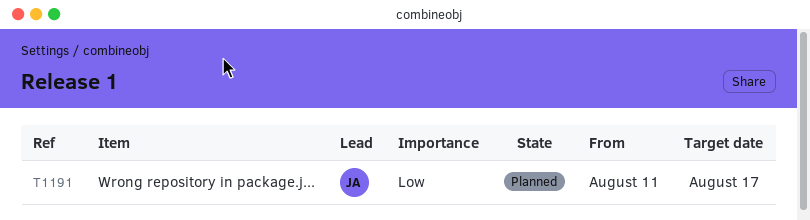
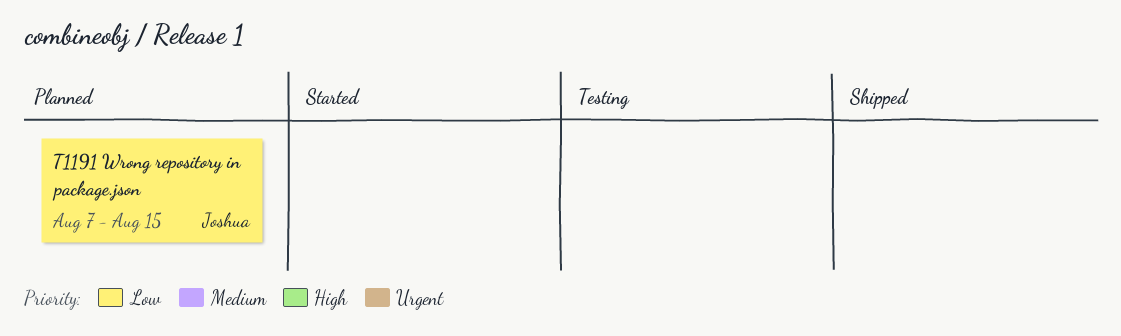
T1191, start: Aug 11 -> Aug 7
T1191, due: Aug 17 -> Aug 15

